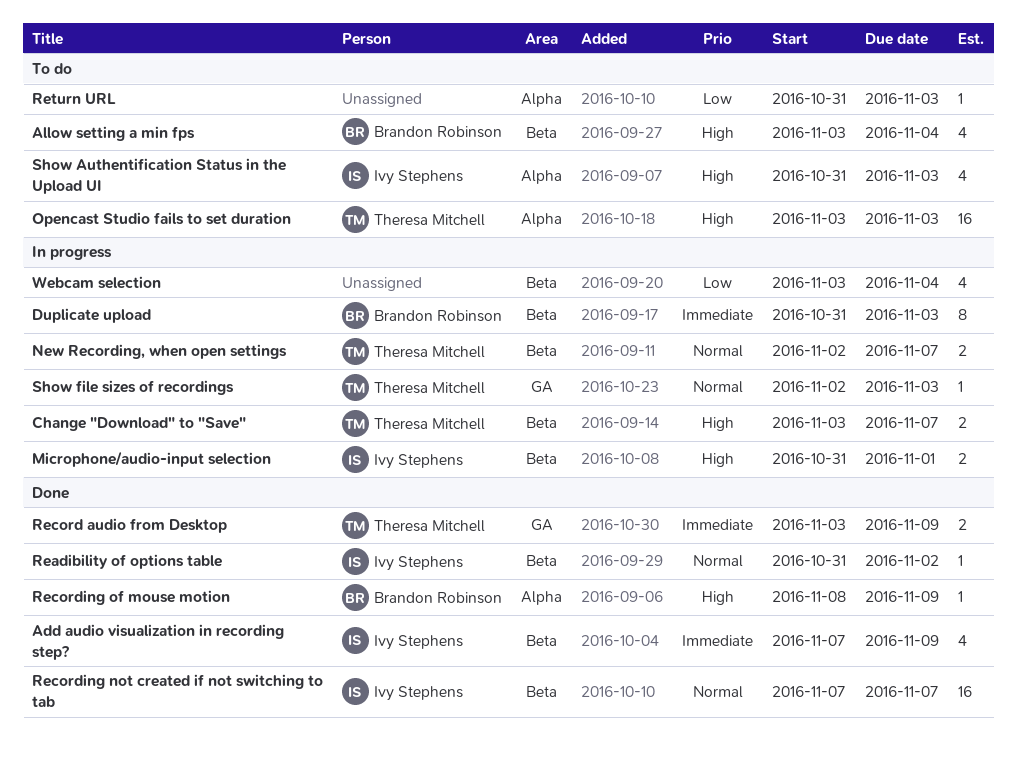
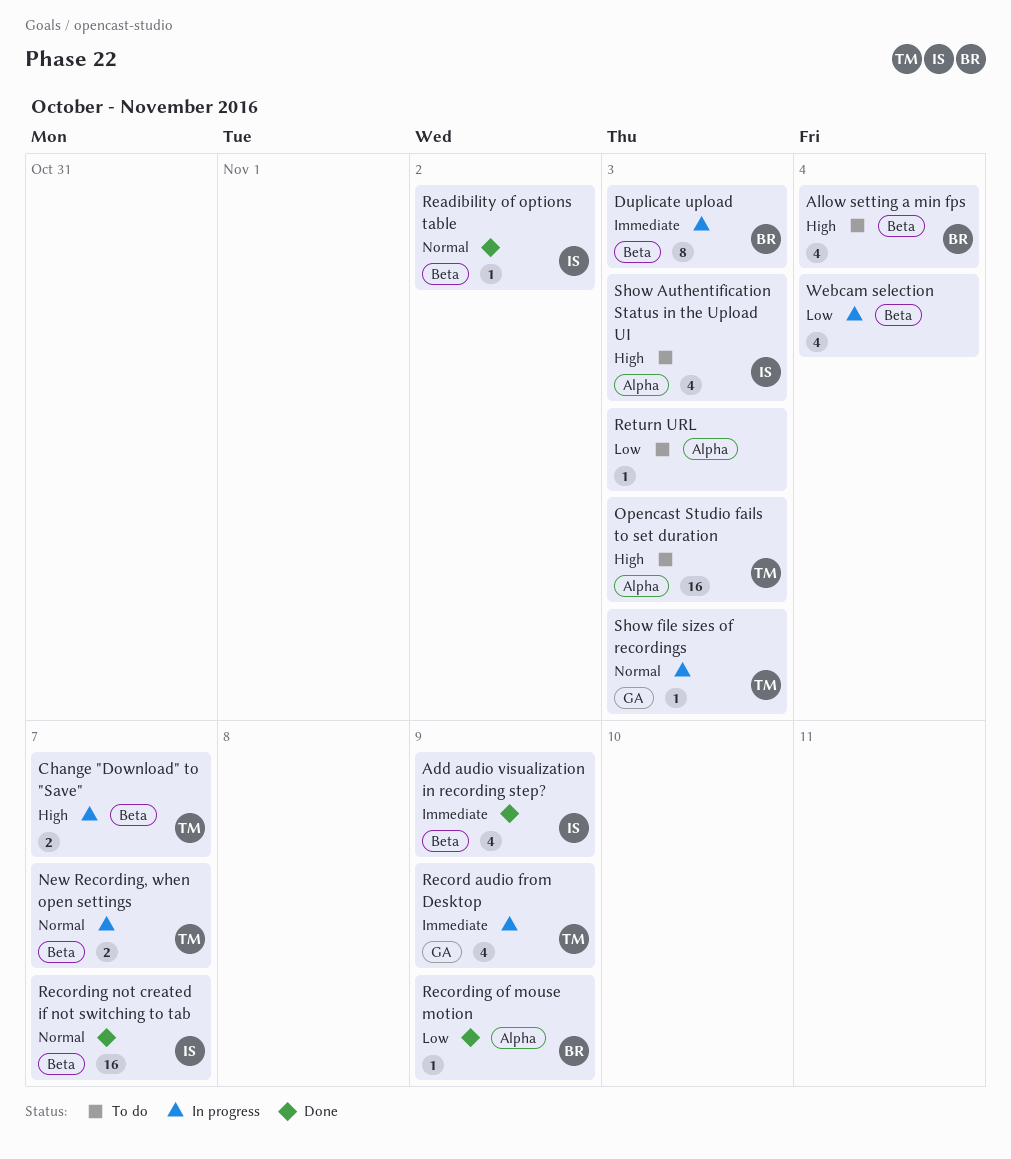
Microphone/audio-input selection: present -> none
Record audio from Desktop, status: Done -> In progress
Record audio from Desktop, estimate: 2 -> 4
Recording of mouse motion, priority: High -> Low

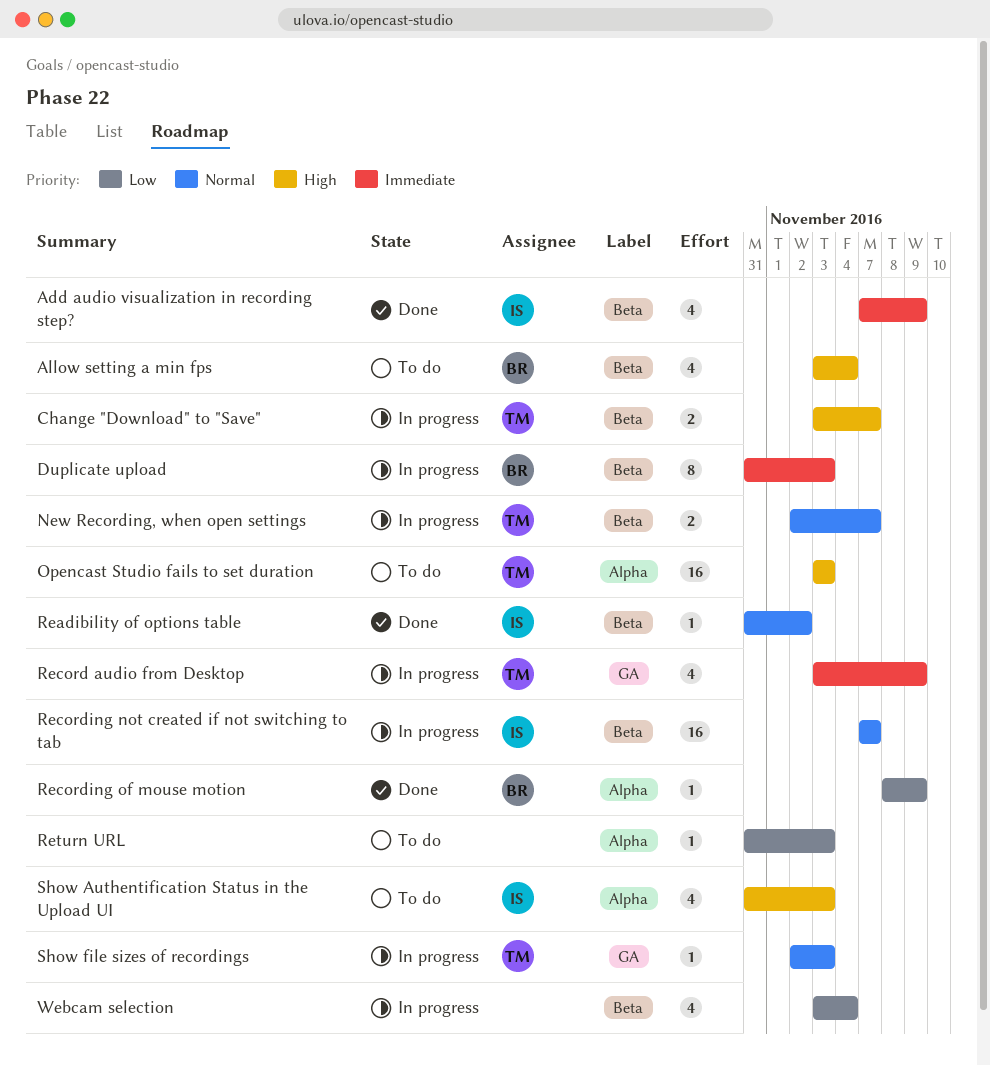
Recording not created if not switching to tab, status: Done -> In progress

